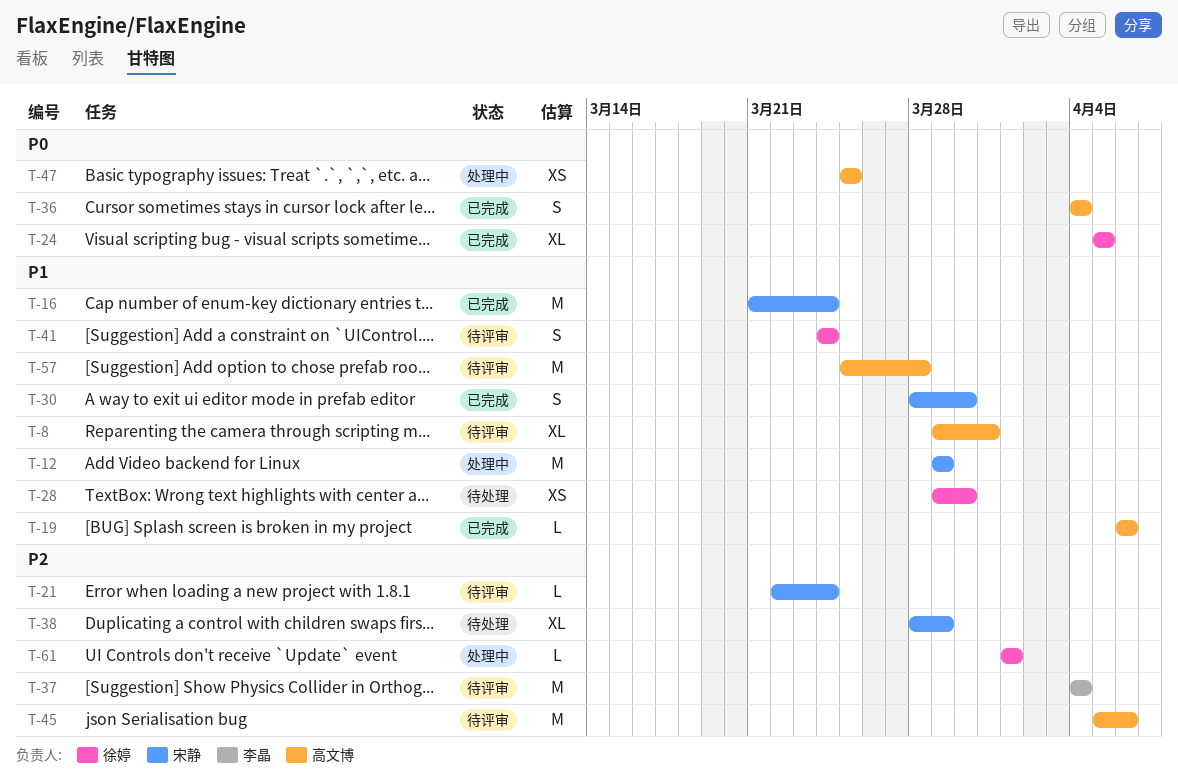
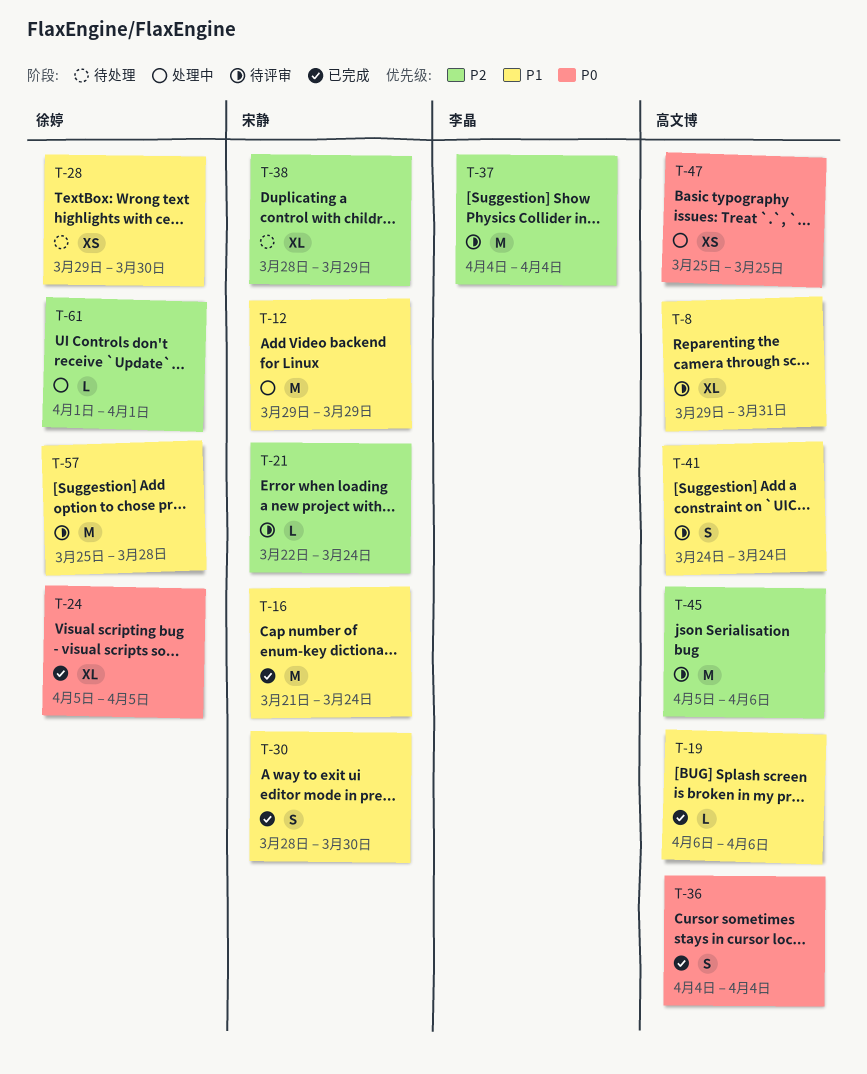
T-41, owner: 徐婷 -> 高文博
T-57, owner: 高文博 -> 徐婷

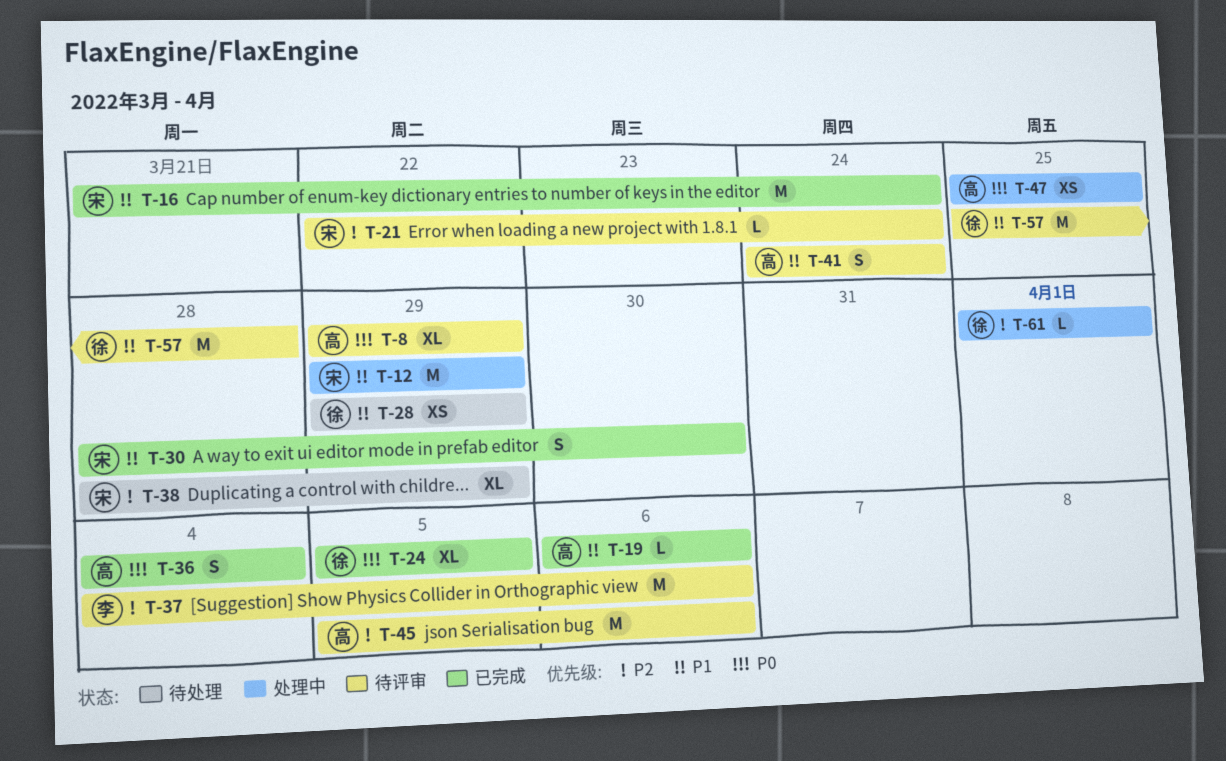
T-8, priority: P1 -> P0
T-8, due: Mar 31 -> Mar 29
T-28, due: Mar 30 -> Mar 29
T-37, due: Apr 4 -> Apr 6

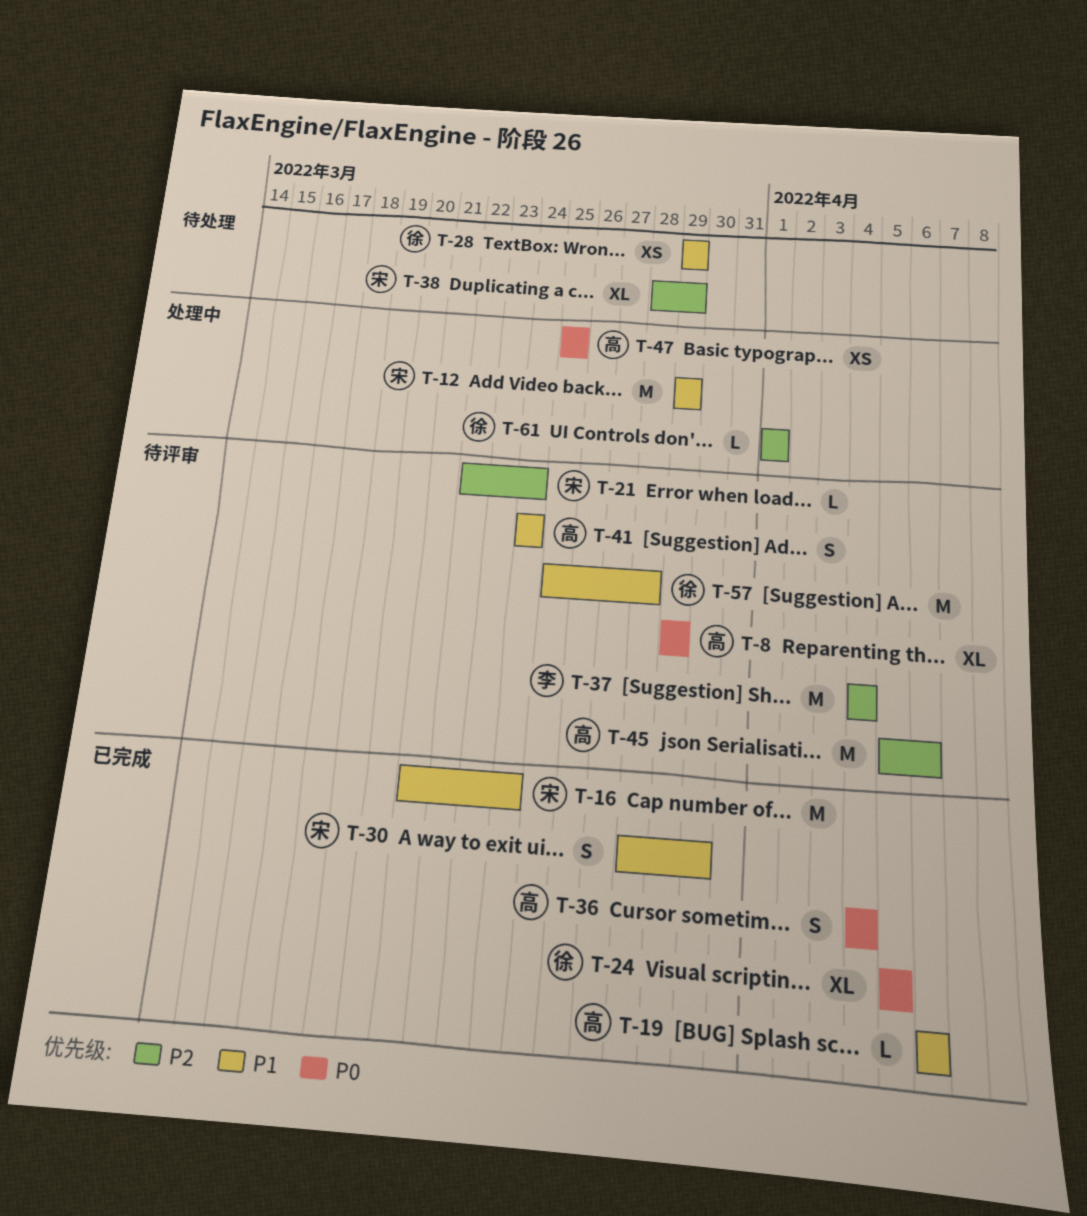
T-37, due: Apr 6 -> Apr 4

